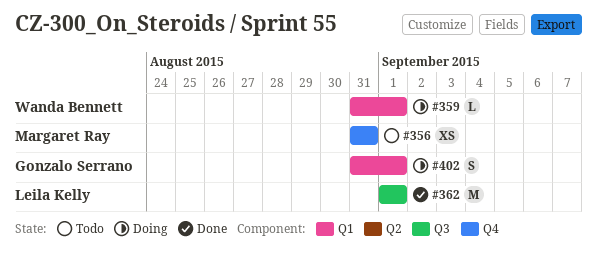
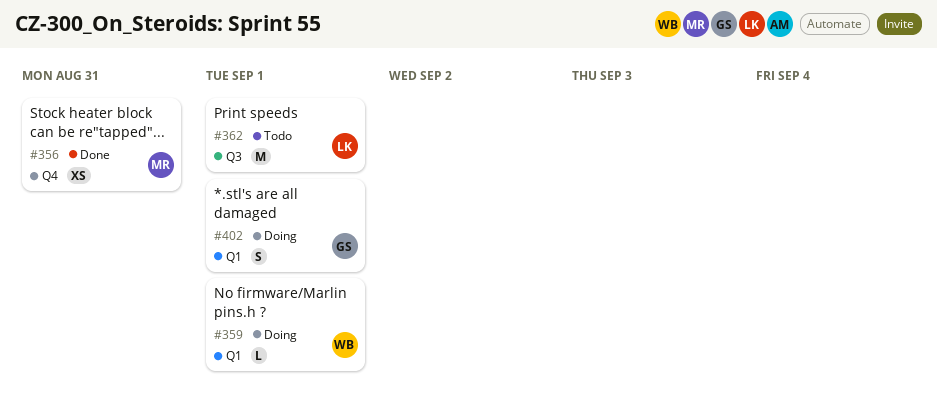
#356, status: Todo -> Done
#362, status: Done -> Todo

